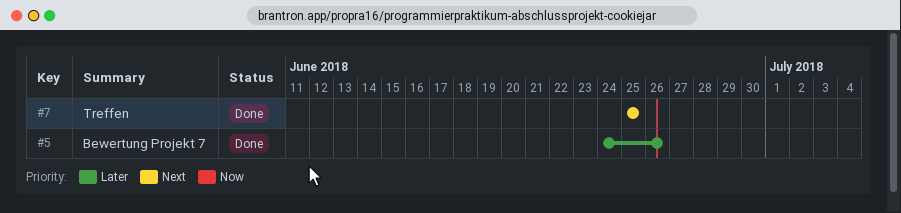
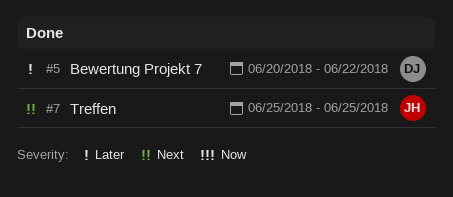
#5, start: Jun 24 -> Jun 20
#5, due: Jun 26 -> Jun 22

